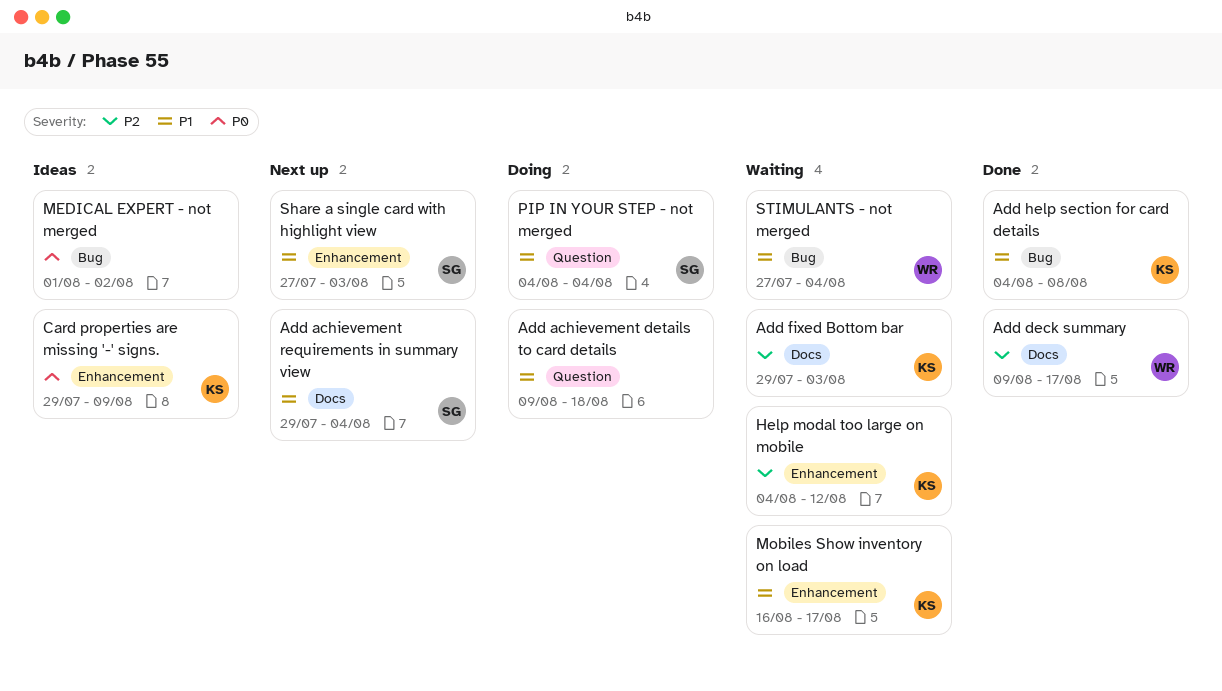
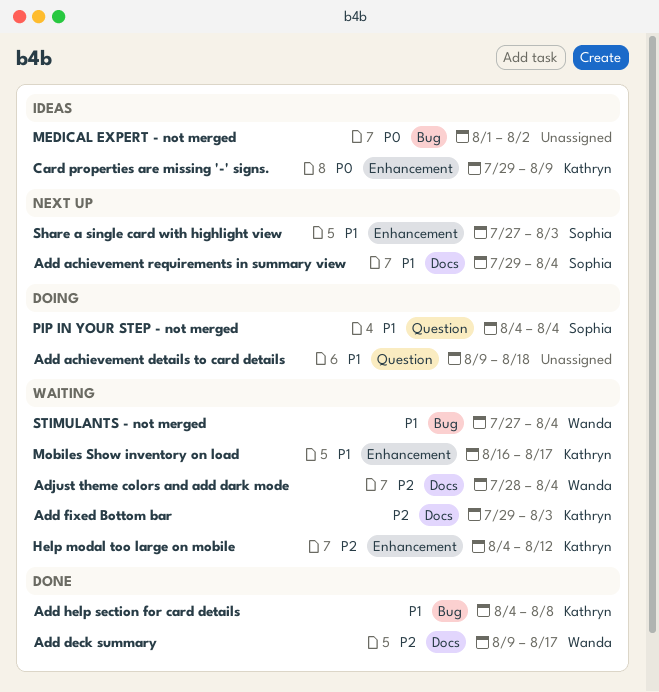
Adjust theme colors and add dark mode: none -> present

